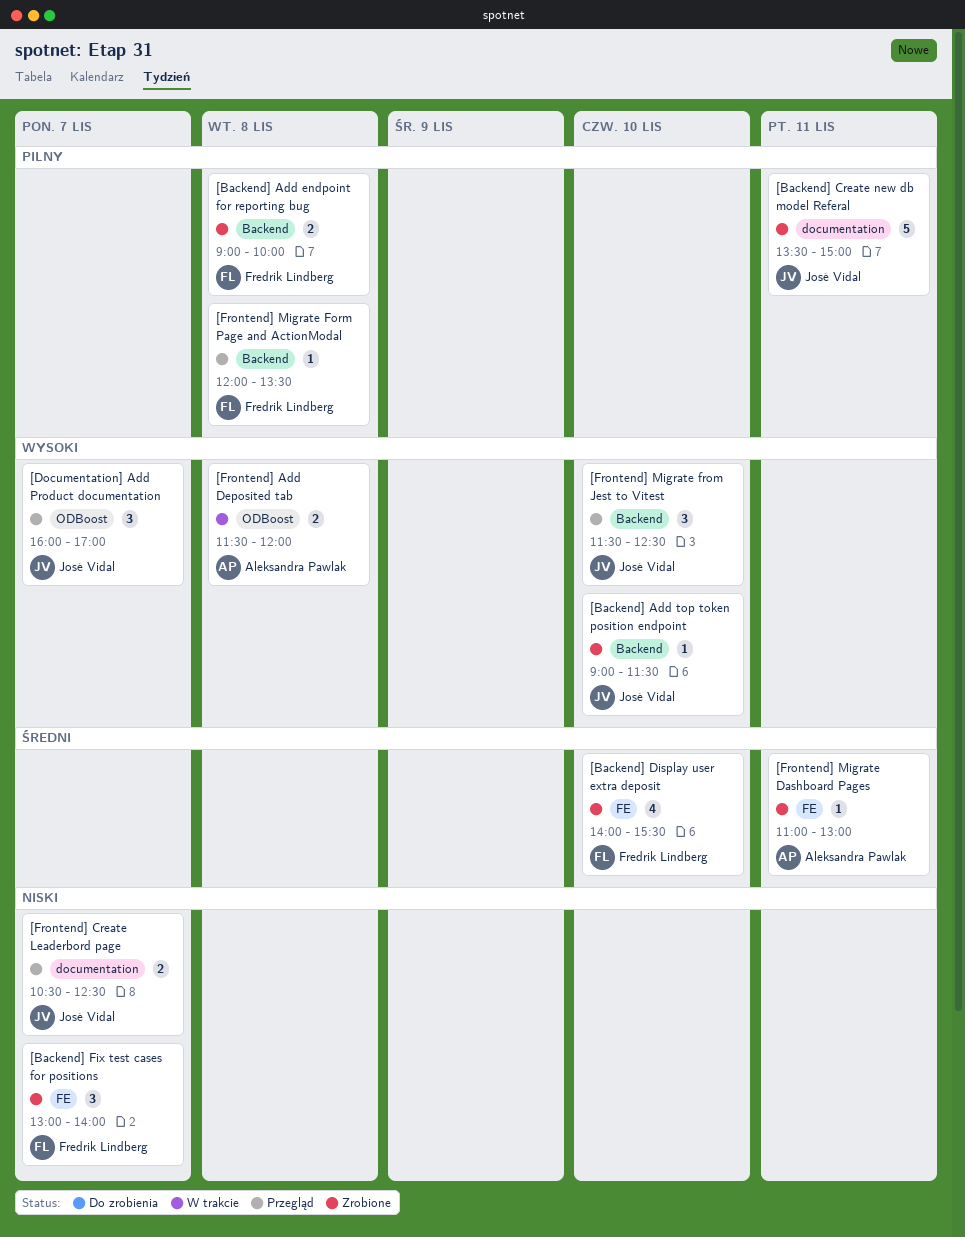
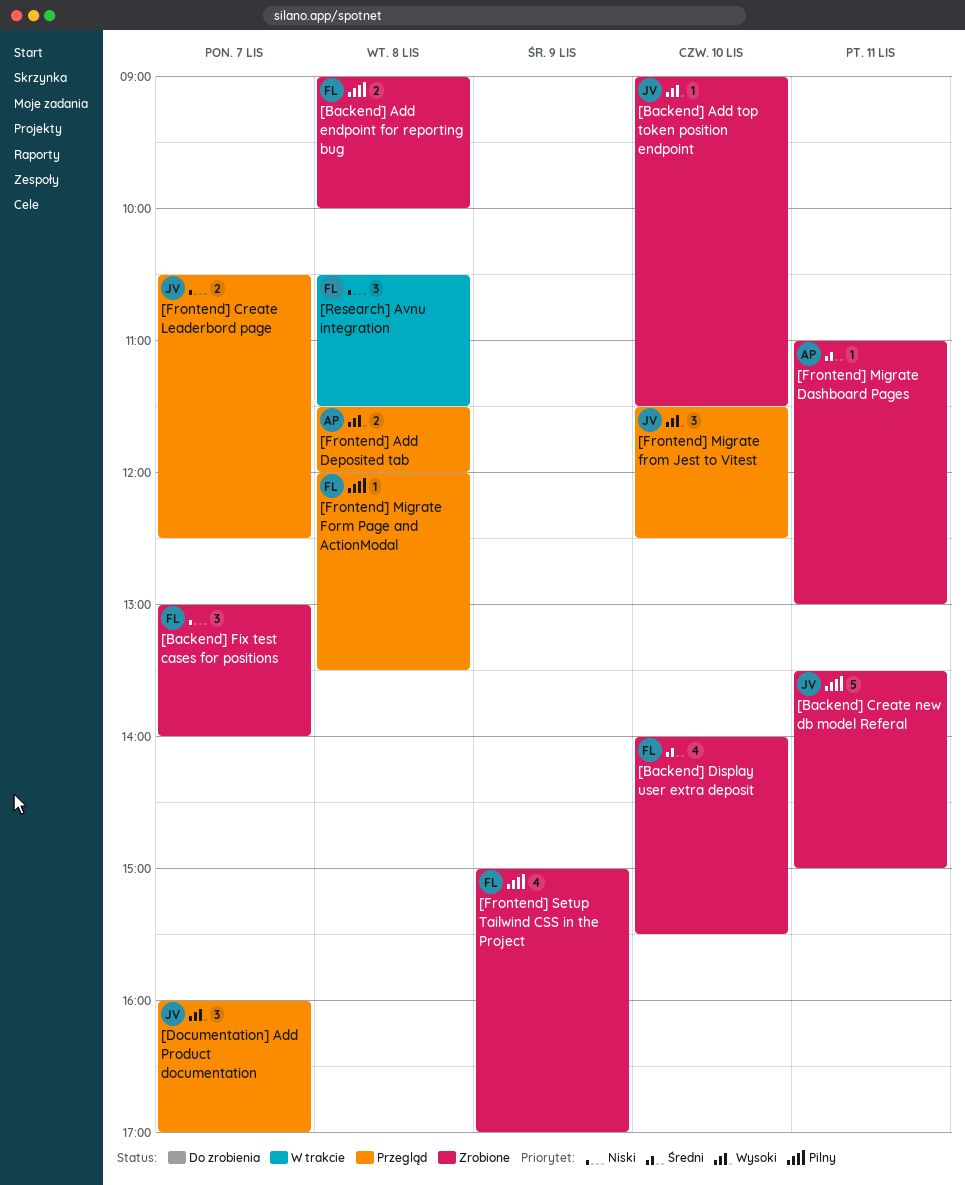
[Frontend] Add Deposited tab, status: W trakcie -> Przegląd
[Frontend] Setup Tailwind CSS in the Project: none -> present
[Research] Avnu integration: none -> present

